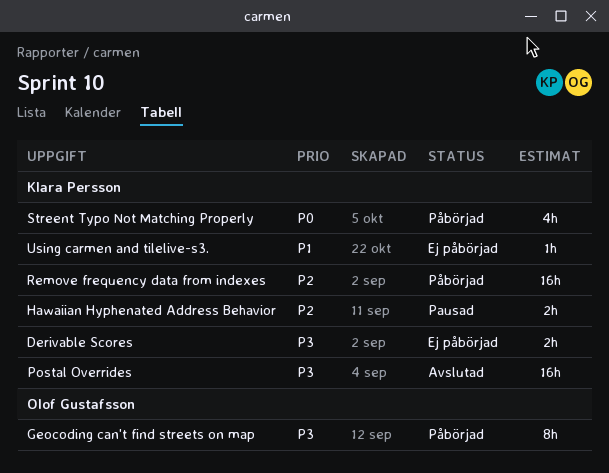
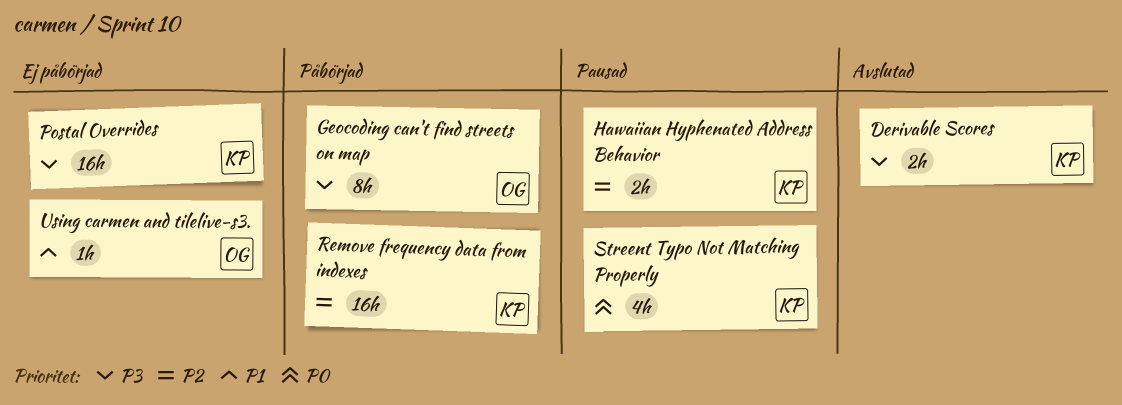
Derivable Scores, status: Ej påbörjad -> Avslutad
Postal Overrides, status: Avslutad -> Ej påbörjad
Streent Typo Not Matching Properly, status: Påbörjad -> Pausad
Using carmen and tilelive-s3., owner: Klara Persson -> Olof Gustafsson

